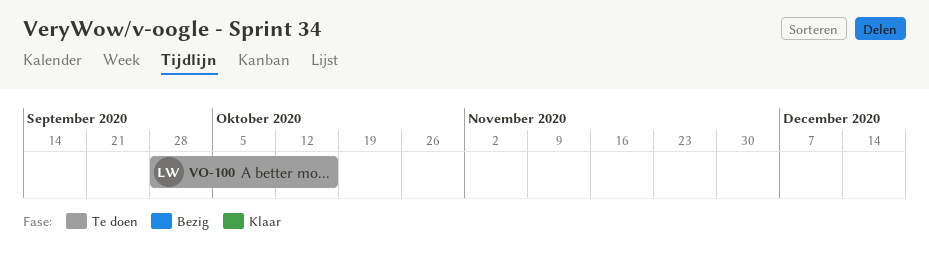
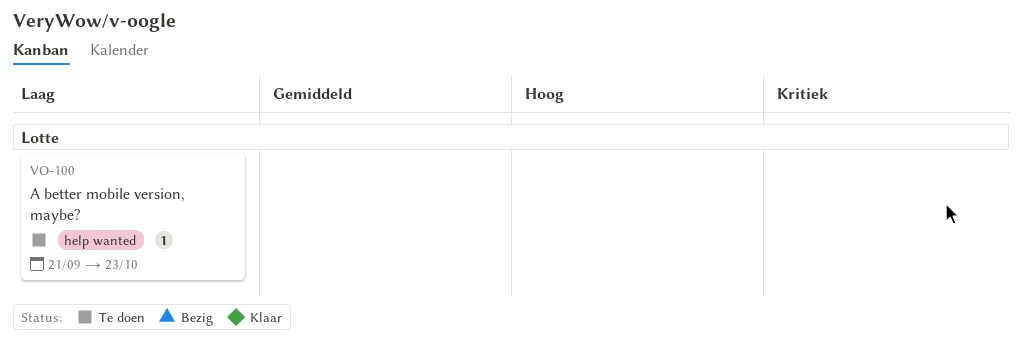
VO-100, start: Sep 28 -> Sep 21
VO-100, due: Oct 16 -> Oct 23

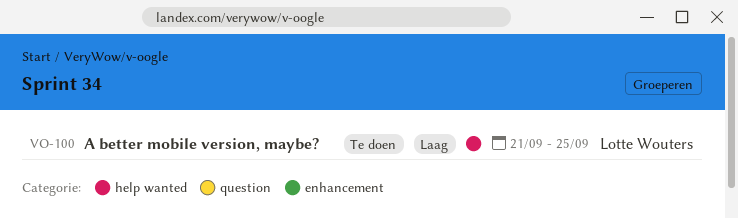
VO-100, due: Oct 23 -> Sep 25

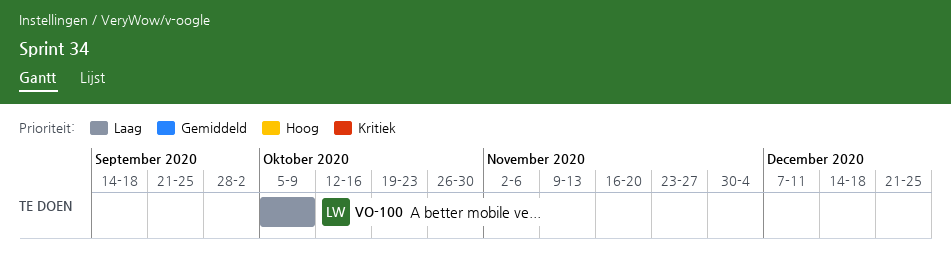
VO-100, start: Sep 21 -> Oct 5
VO-100, due: Sep 25 -> Oct 9

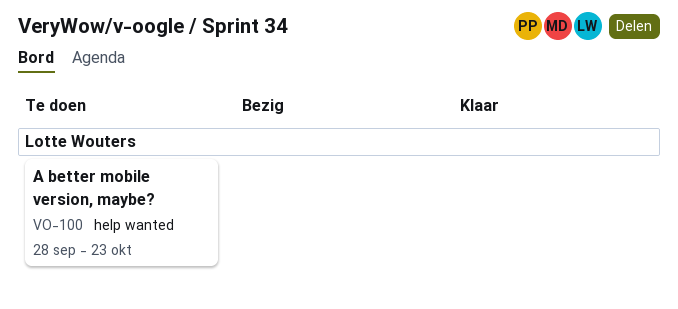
VO-100, start: Oct 5 -> Sep 28
VO-100, due: Oct 9 -> Oct 23

